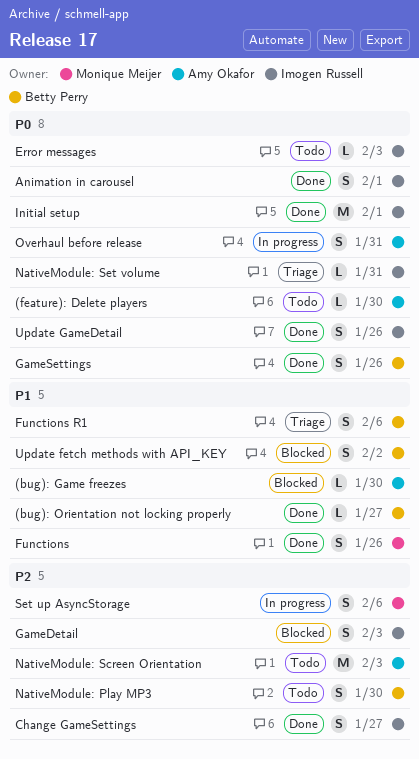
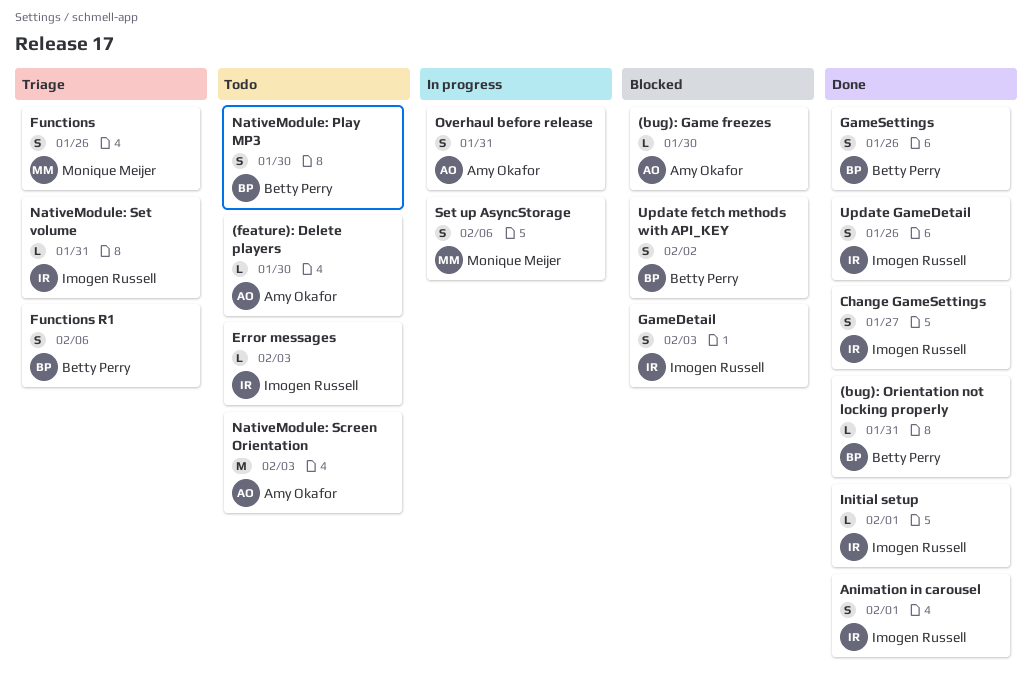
(bug): Orientation not locking properly, due: Jan 27 -> Jan 31
Functions, status: Done -> Triage
Initial setup, estimate: M -> L

